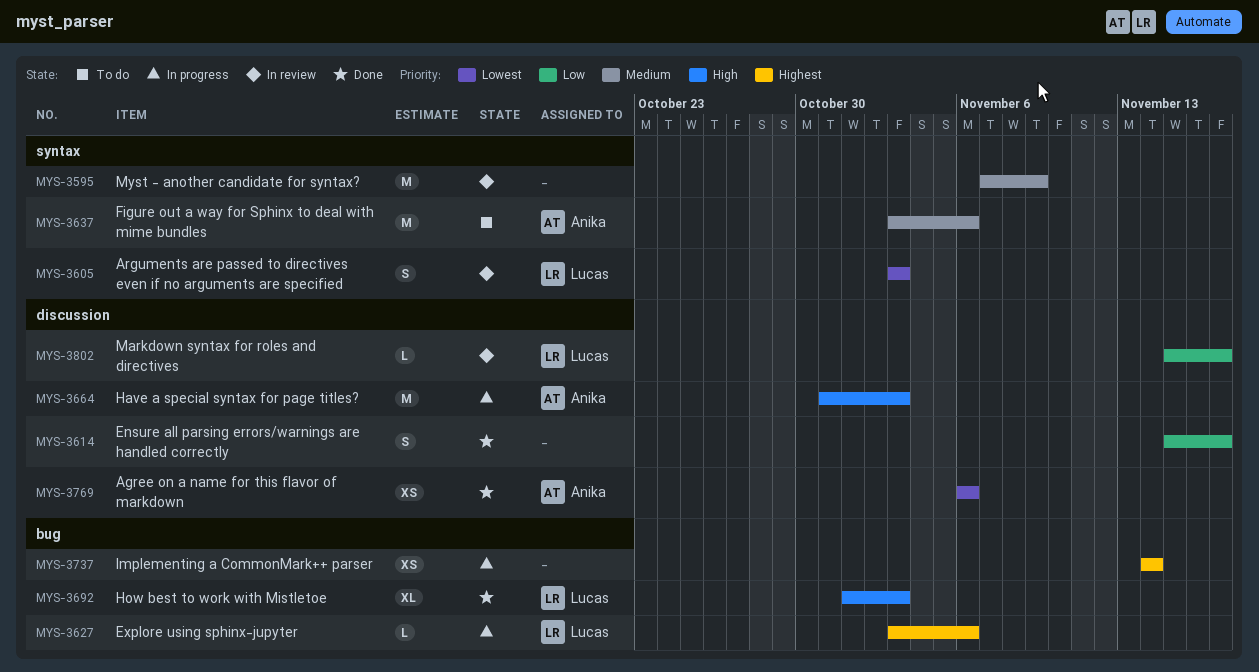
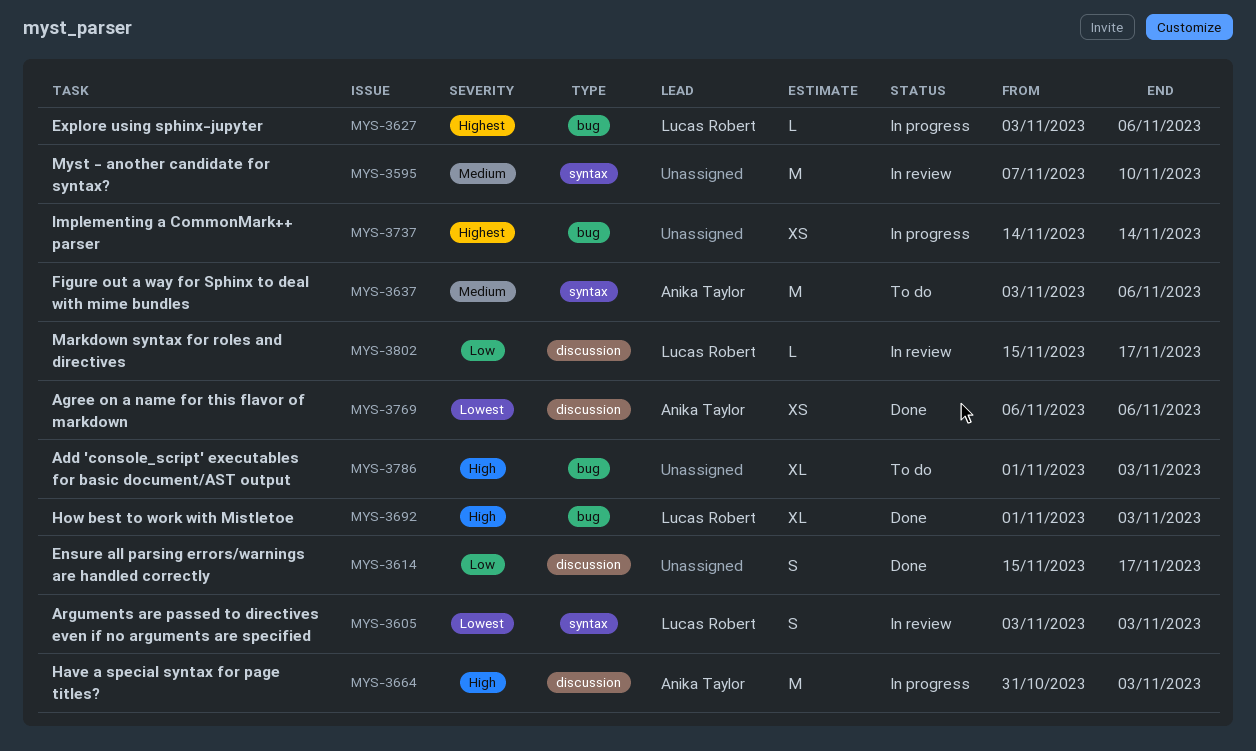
MYS-3595, due: Nov 9 -> Nov 10
MYS-3786: none -> present

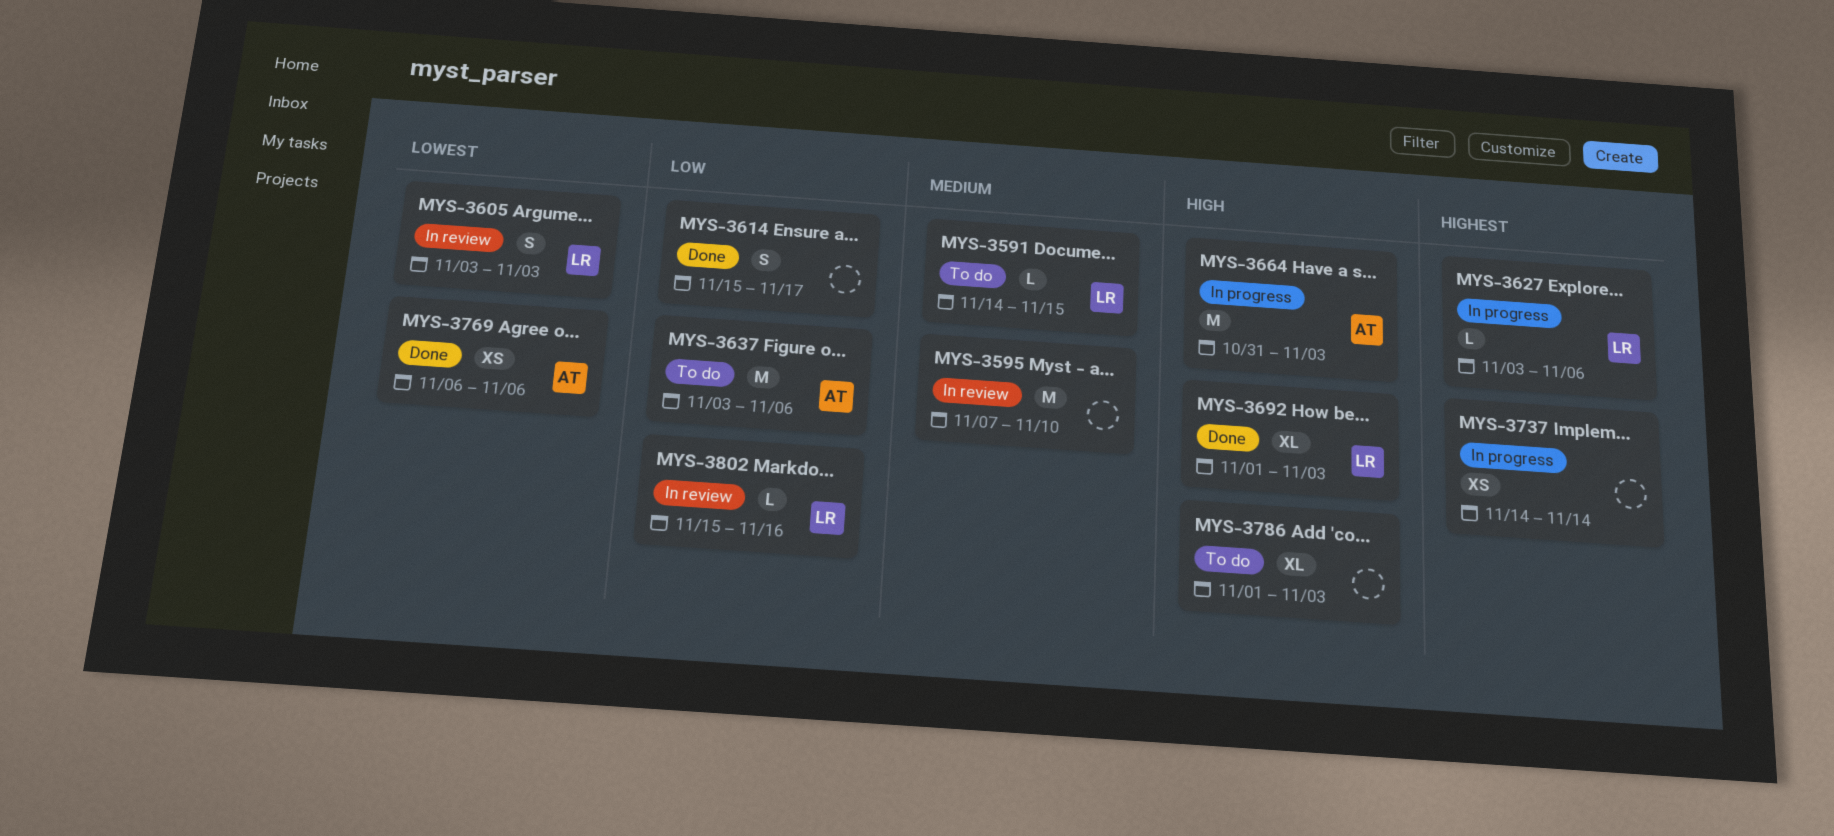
MYS-3591: none -> present
MYS-3637, priority: Medium -> Low
MYS-3802, due: Nov 17 -> Nov 16

